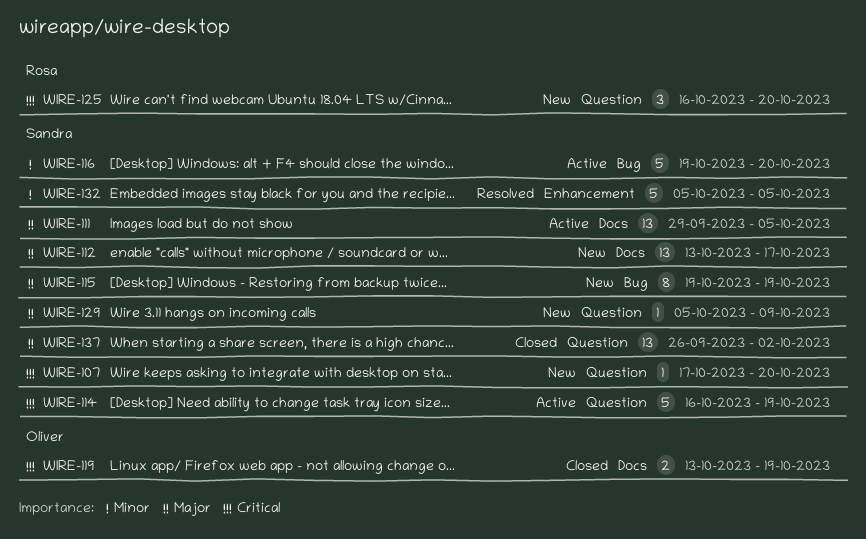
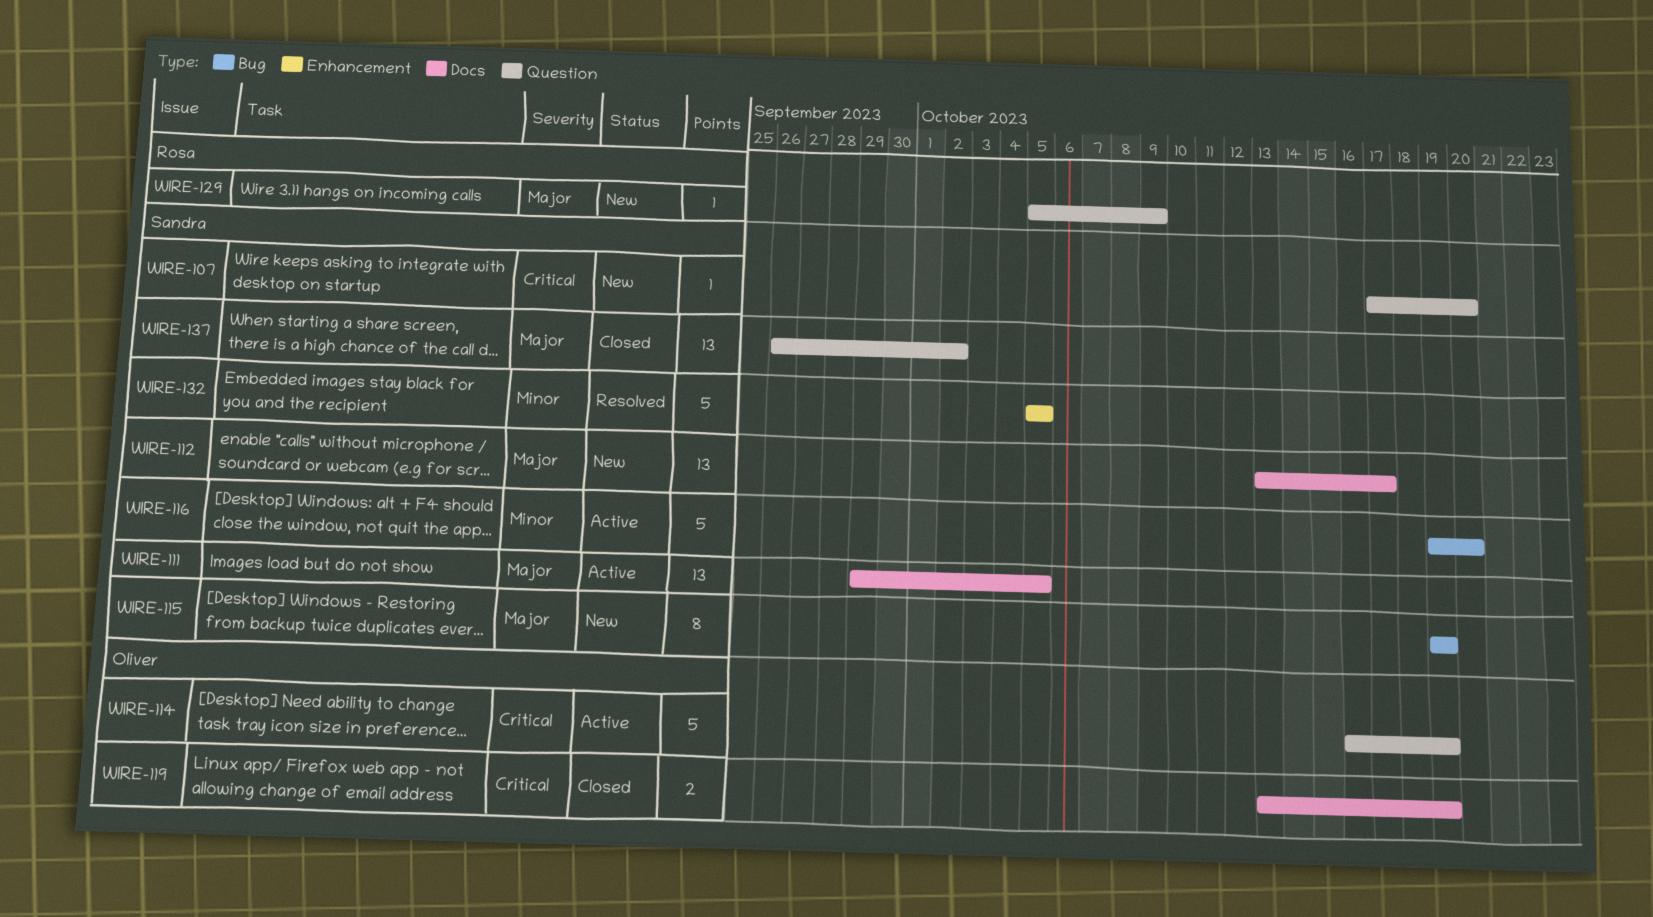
WIRE-114, owner: Sandra -> Oliver
WIRE-125: present -> none
WIRE-129, owner: Sandra -> Rosa

